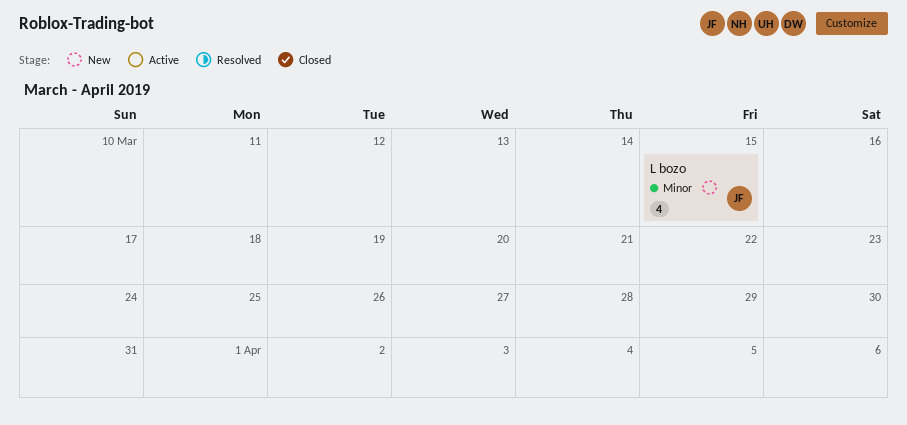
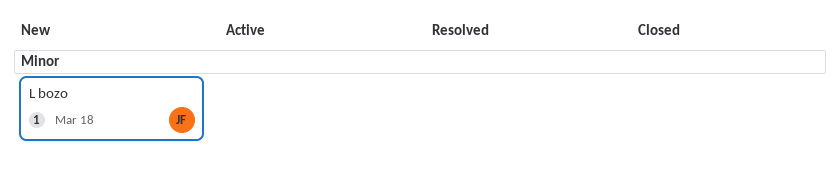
L bozo, estimate: 4 -> 1
L bozo, due: Mar 15 -> Mar 18

